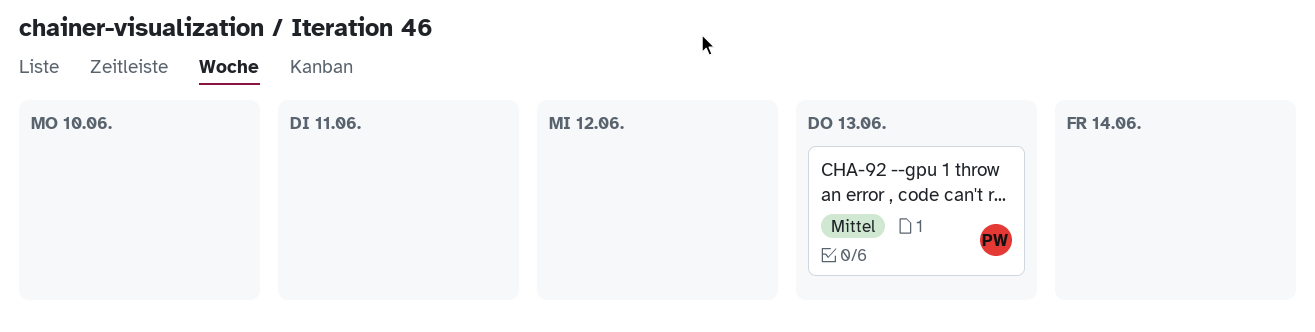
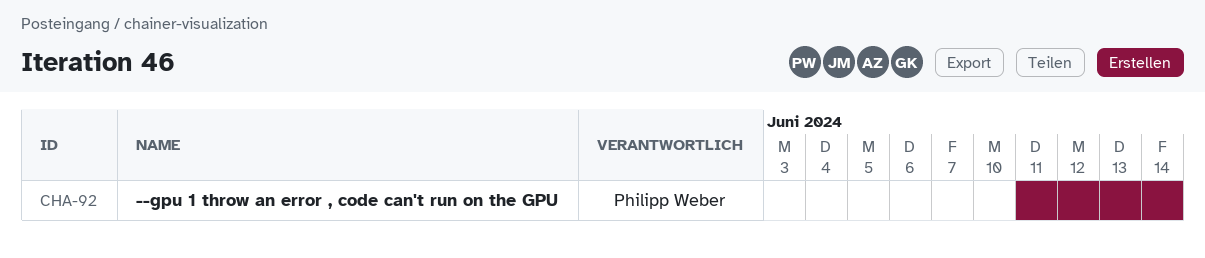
CHA-92, due: Jun 13 -> Jun 14

